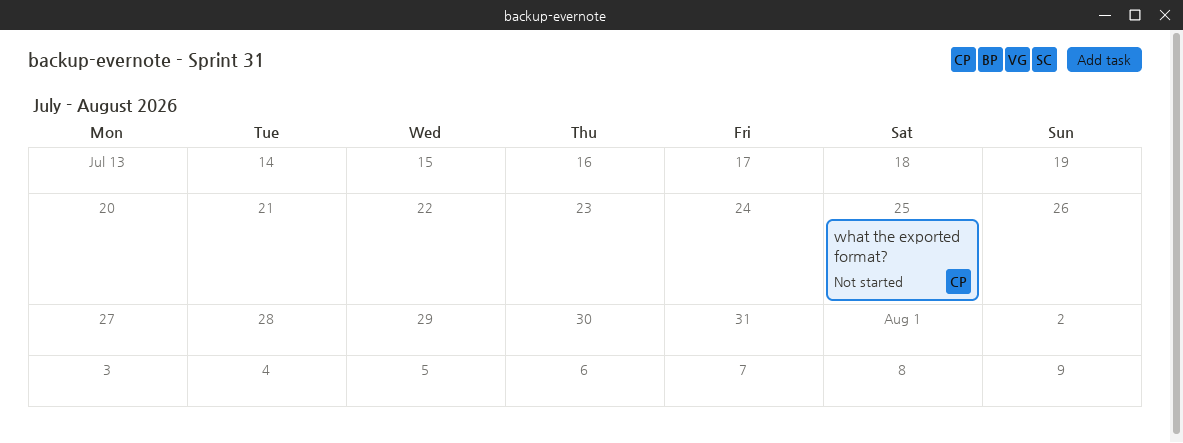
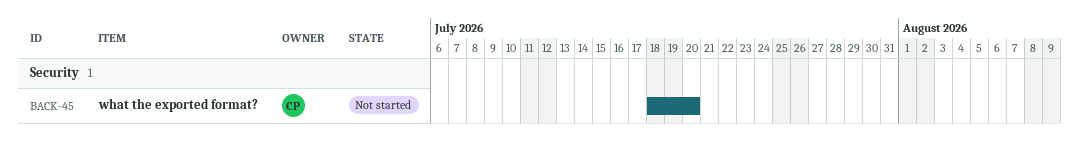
what the exported format?, due: Jul 25 -> Jul 20

